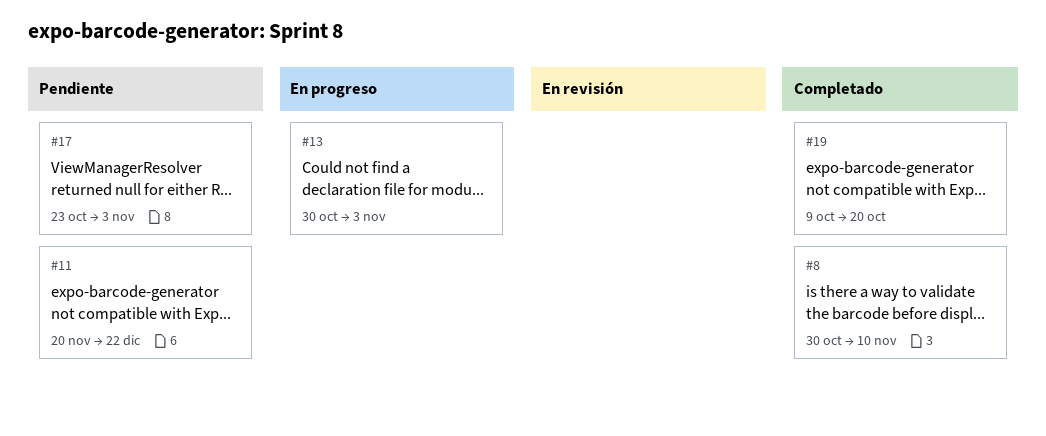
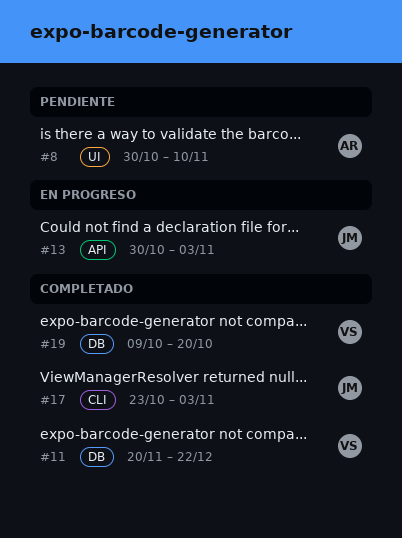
#8, status: Completado -> Pendiente
#11, status: Pendiente -> Completado
#17, status: Pendiente -> Completado

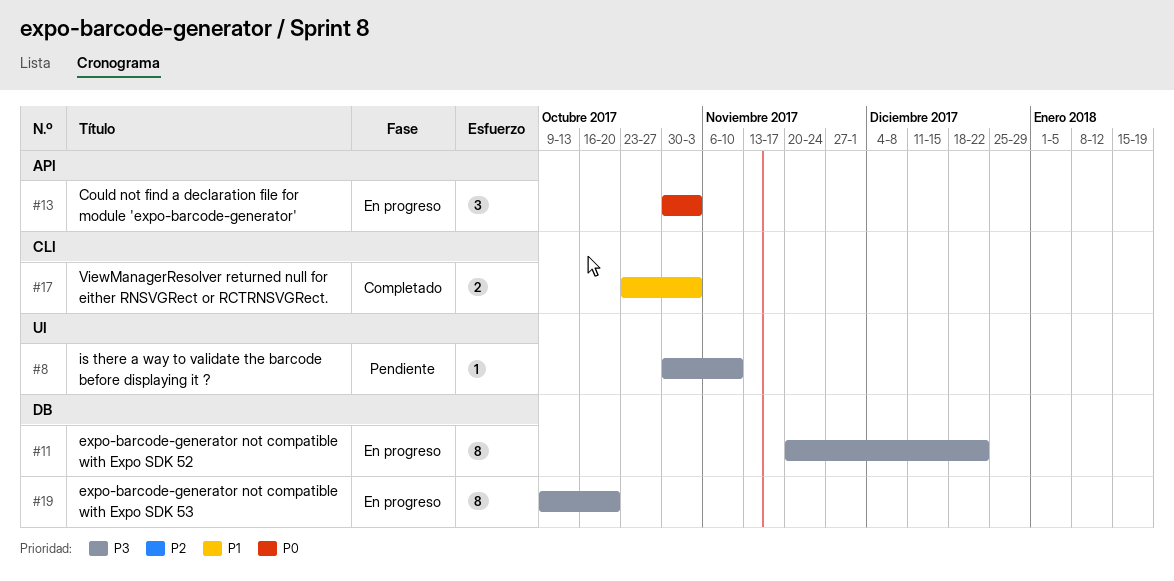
#11, status: Completado -> En progreso
#19, status: Completado -> En progreso

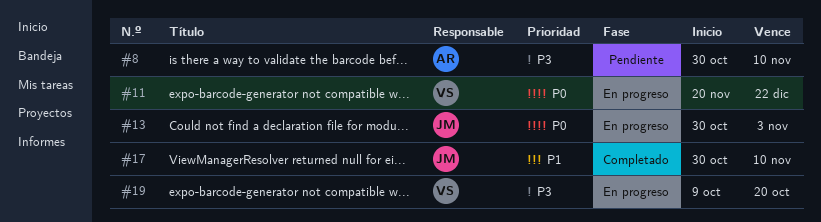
#11, priority: P3 -> P0
#17, start: Oct 23 -> Oct 30
#17, due: Nov 3 -> Nov 10

